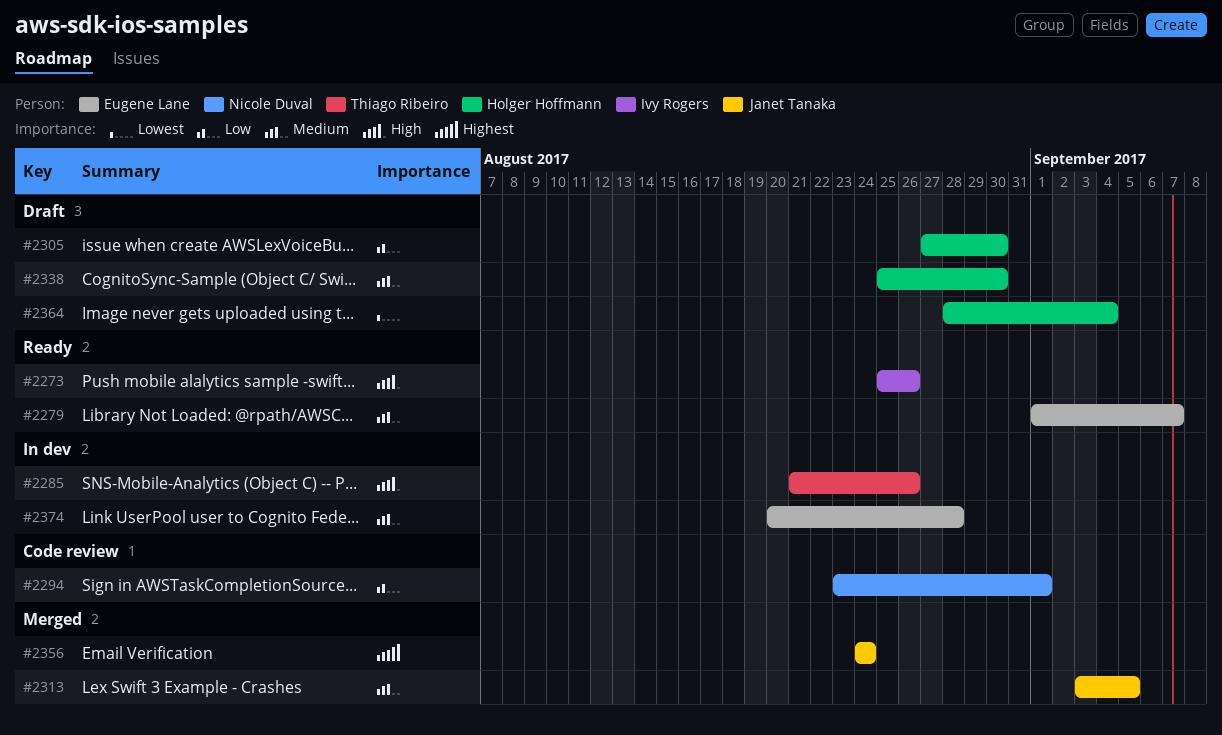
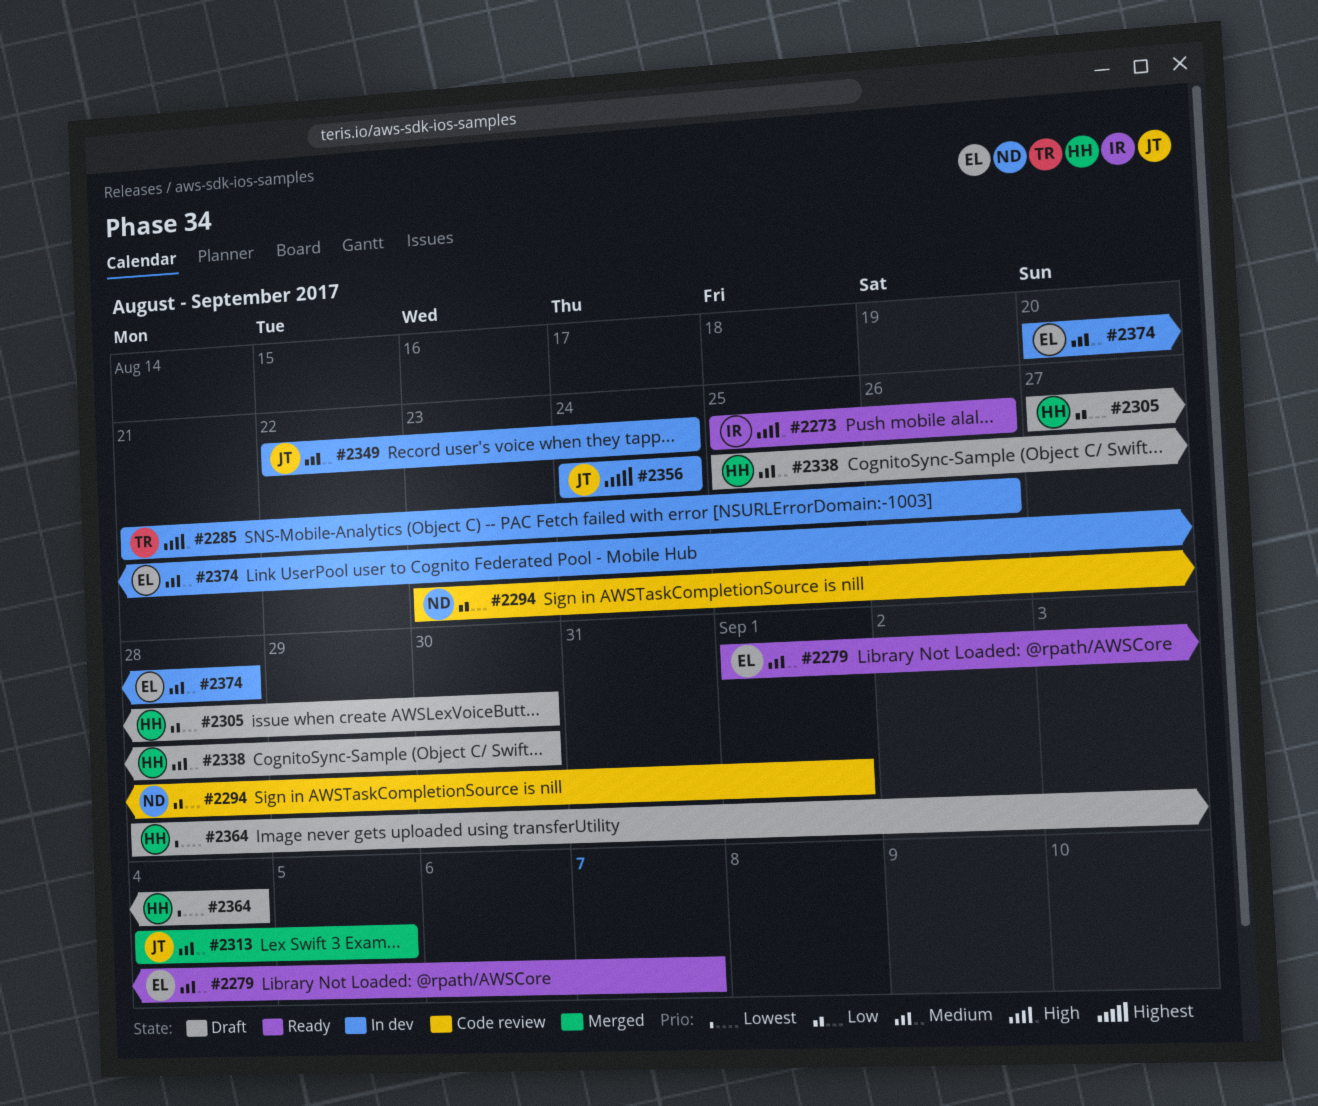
#2313, start: Sep 3 -> Sep 4
#2349: none -> present
#2356, status: Merged -> In dev

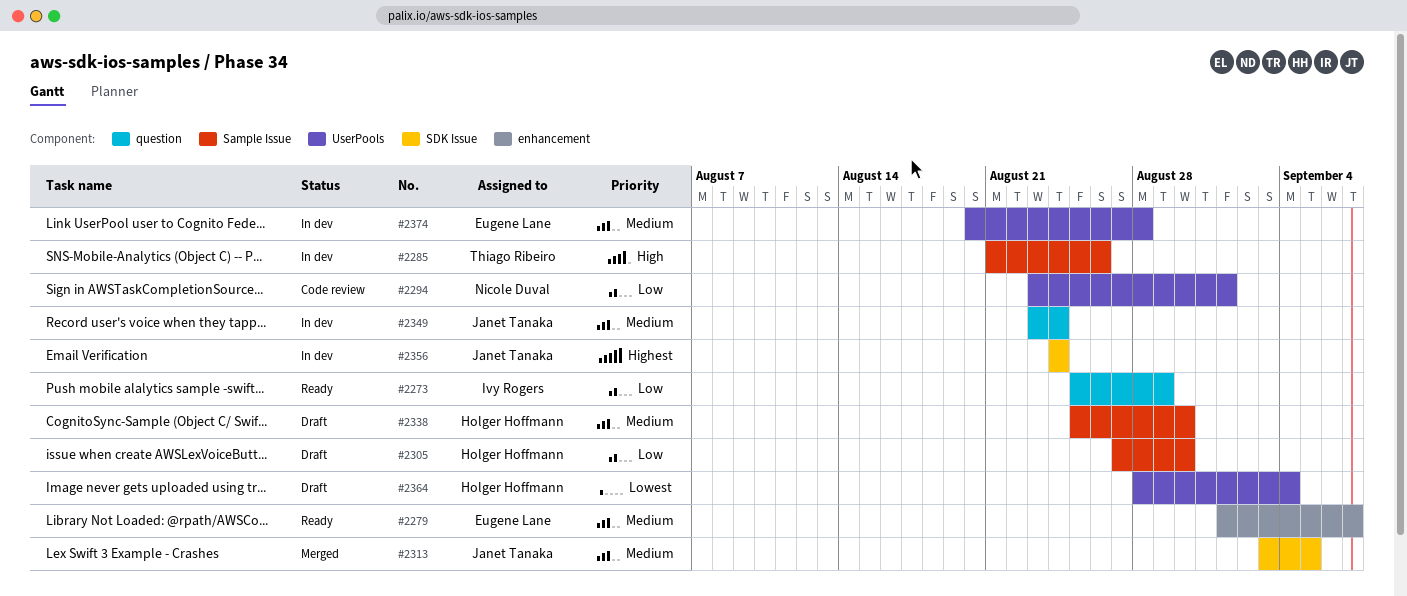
#2273, priority: High -> Low
#2273, due: Aug 26 -> Aug 29
#2313, start: Sep 4 -> Sep 3
#2349, start: Aug 22 -> Aug 23

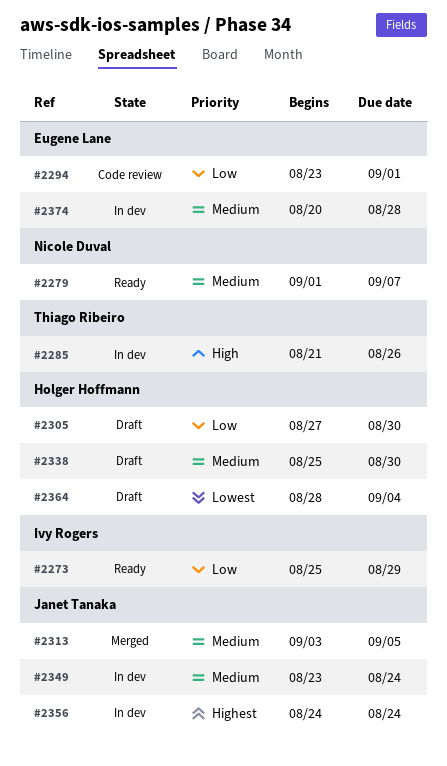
#2279, owner: Eugene Lane -> Nicole Duval
#2294, owner: Nicole Duval -> Eugene Lane

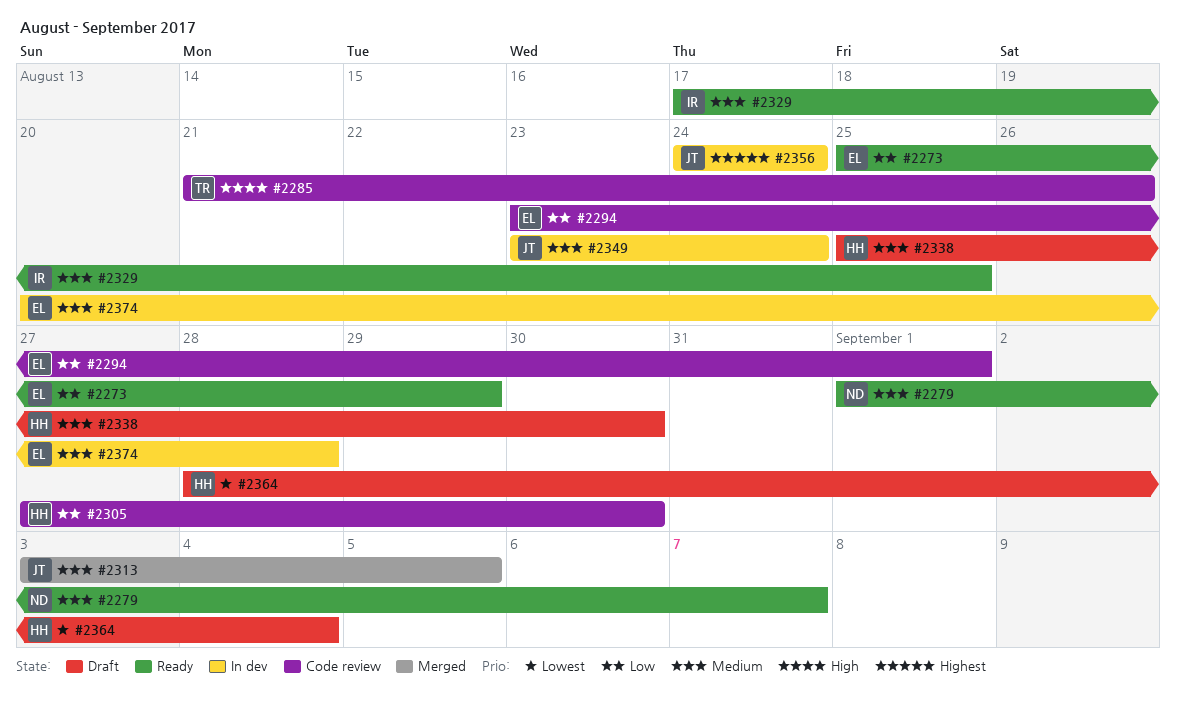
#2273, owner: Ivy Rogers -> Eugene Lane
#2285, status: In dev -> Code review
#2305, status: Draft -> Code review
#2329: none -> present

